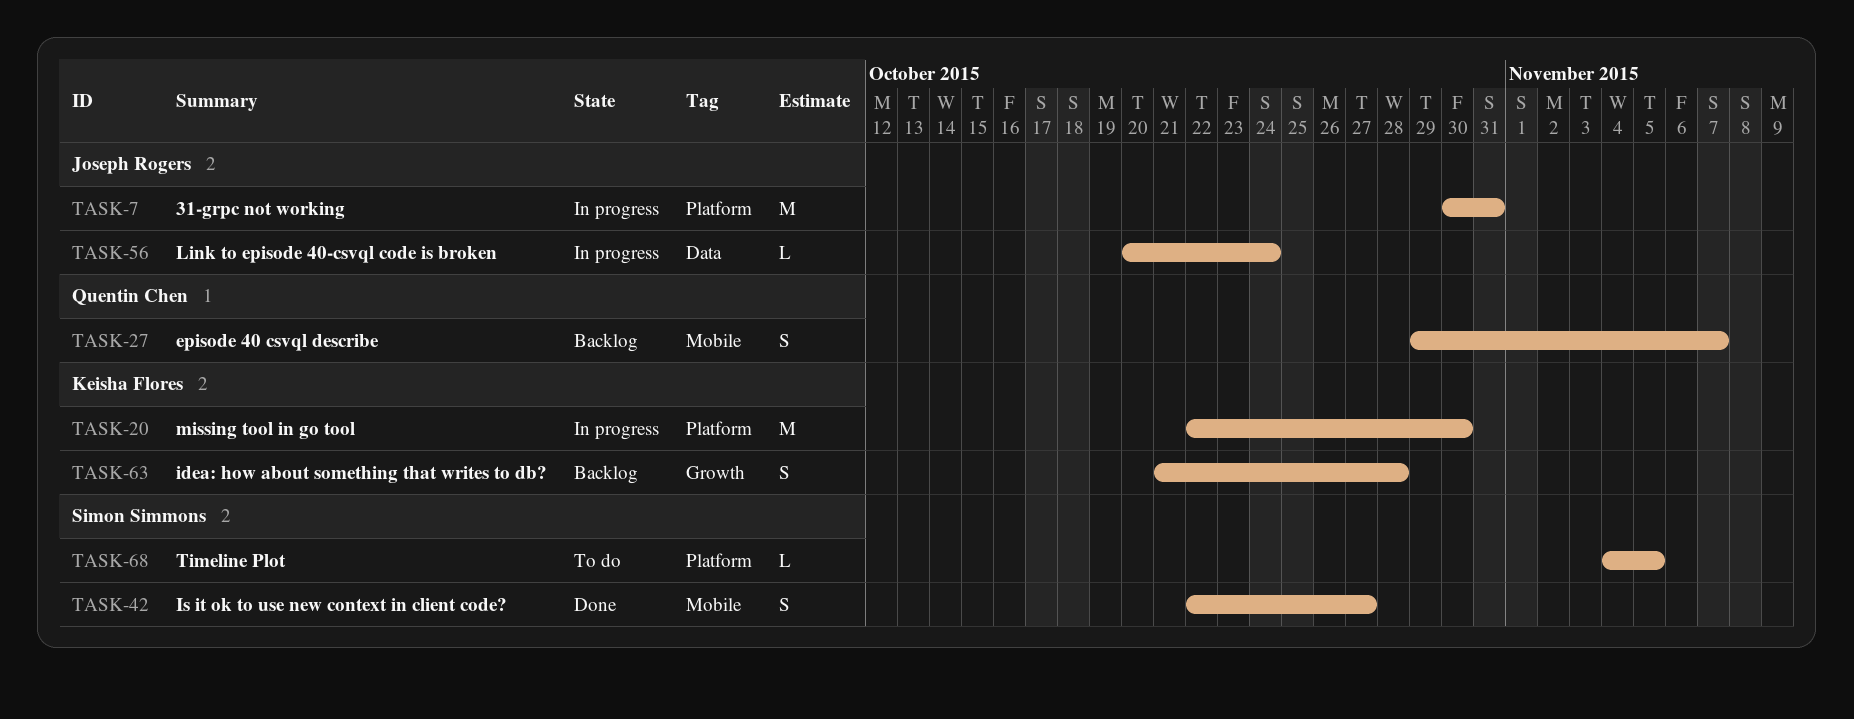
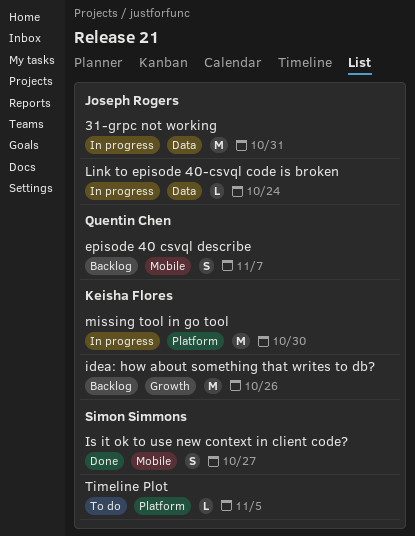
31-grpc not working, label: Platform -> Data
idea: how about something that writes to db?, estimate: S -> M
idea: how about something that writes to db?, due: Oct 28 -> Oct 26

